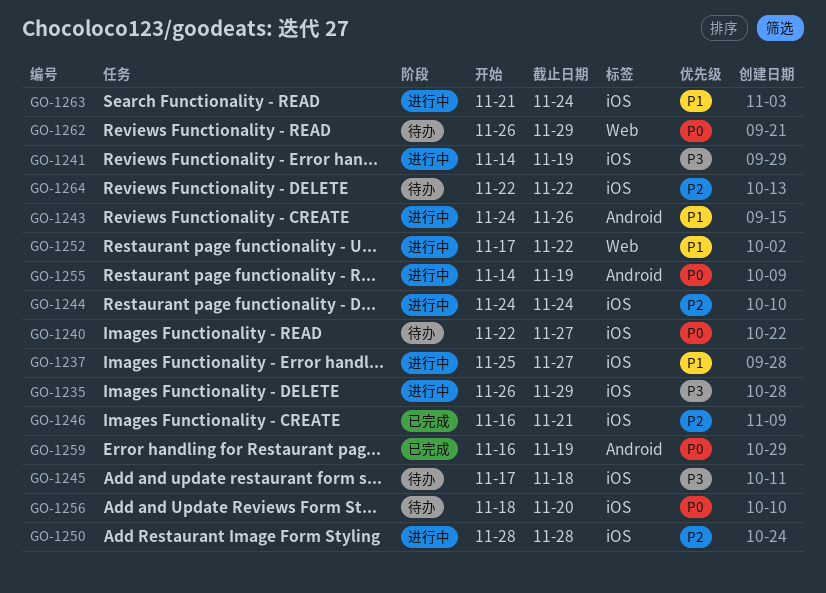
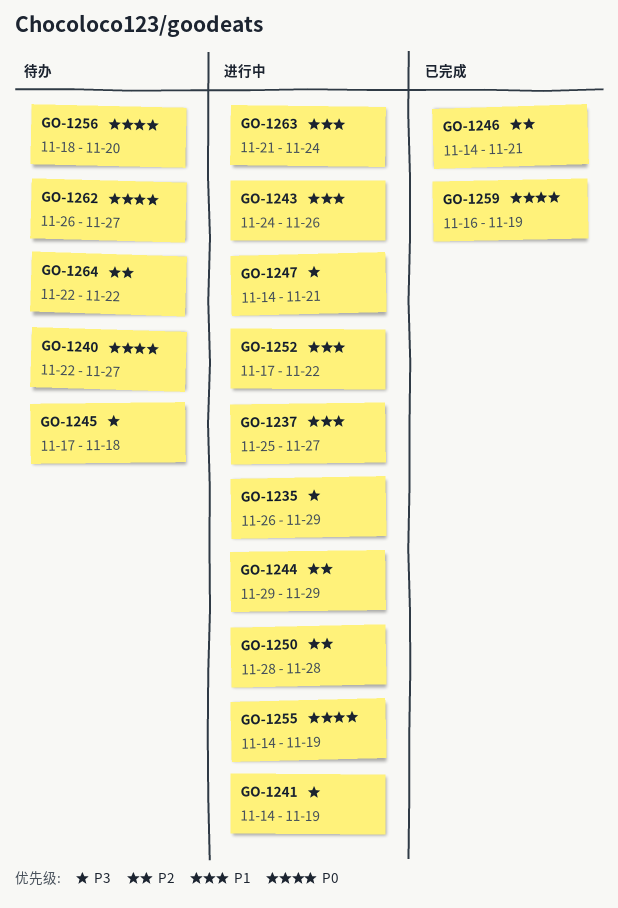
GO-1244, start: Nov 24 -> Nov 29
GO-1244, due: Nov 24 -> Nov 29
GO-1246, start: Nov 16 -> Nov 14
GO-1247: none -> present
GO-1262, due: Nov 29 -> Nov 27

